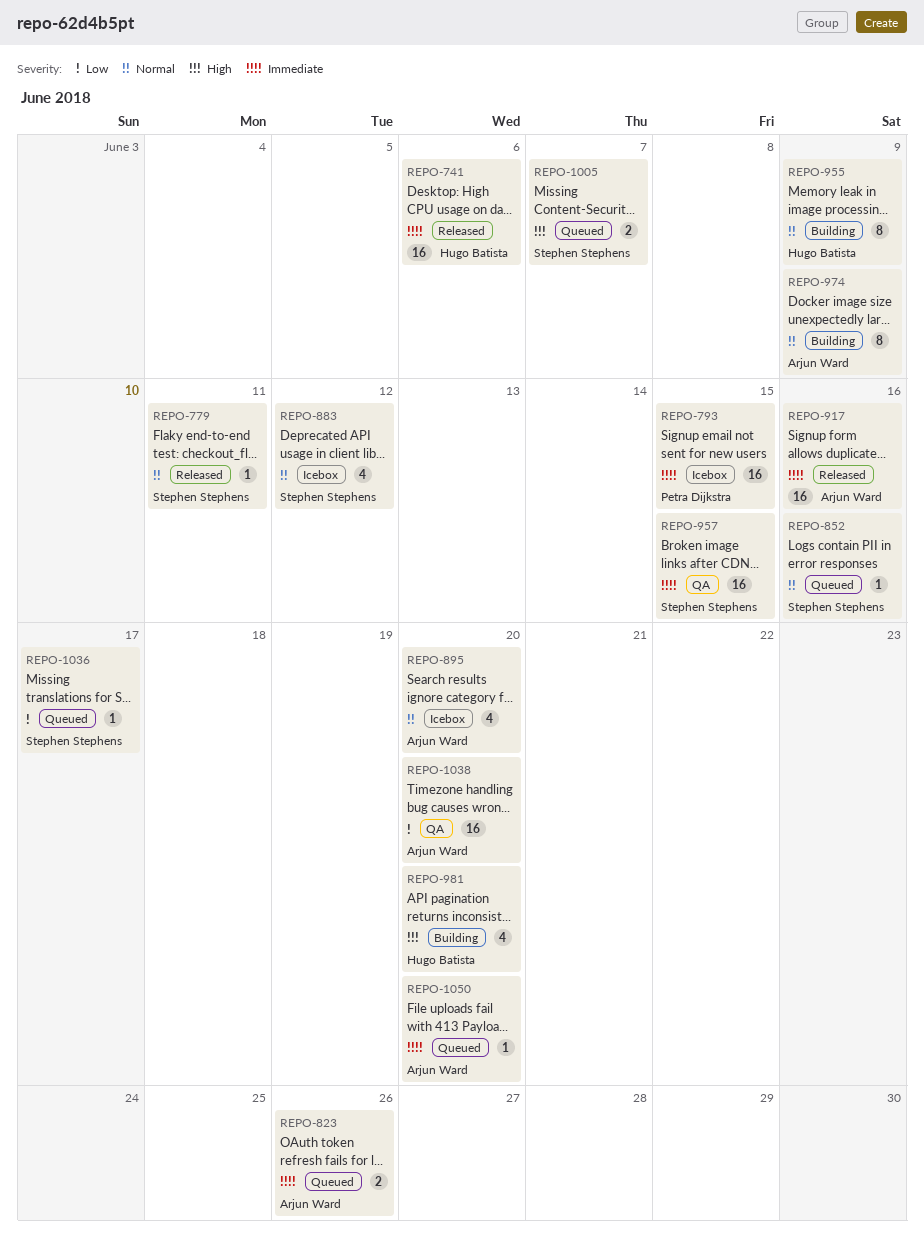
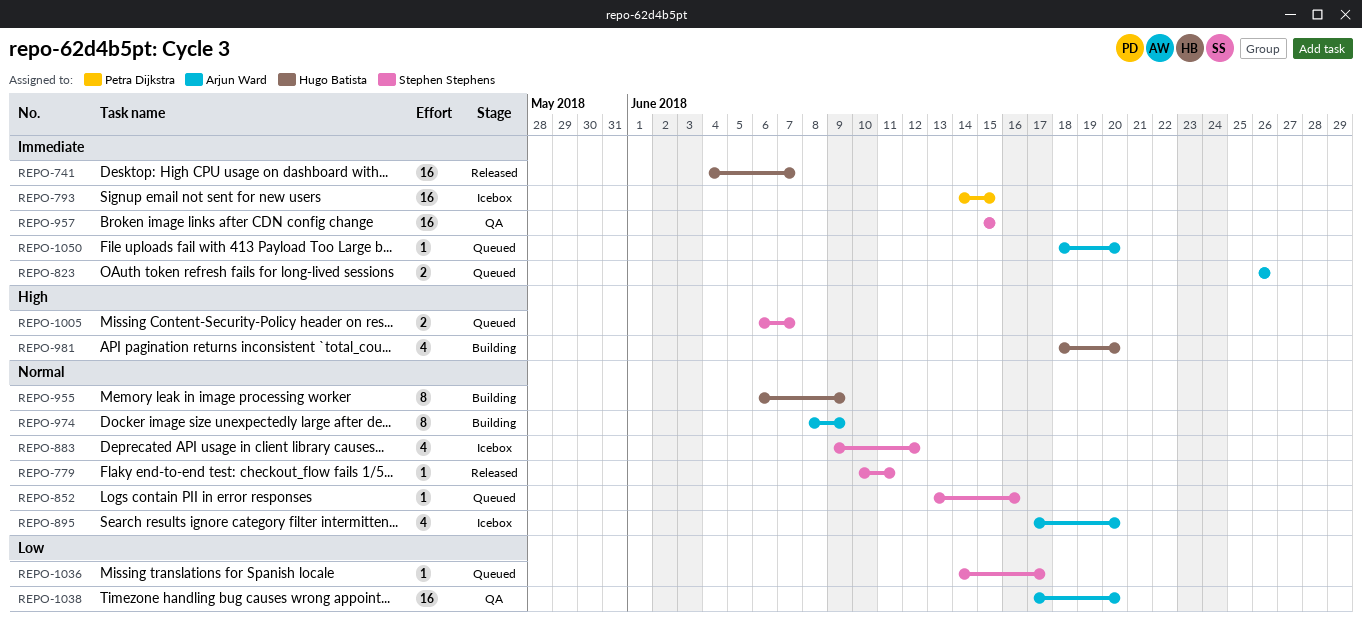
REPO-741, due: Jun 6 -> Jun 7
REPO-917: present -> none

